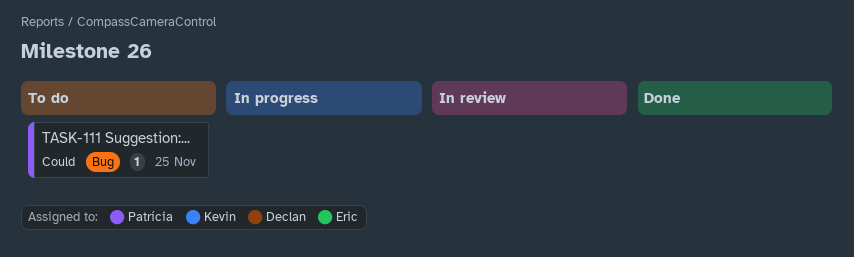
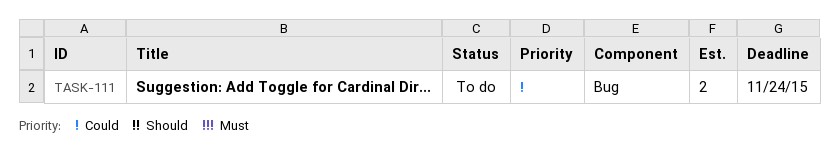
TASK-111, estimate: 1 -> 2
TASK-111, due: Nov 25 -> Nov 24

